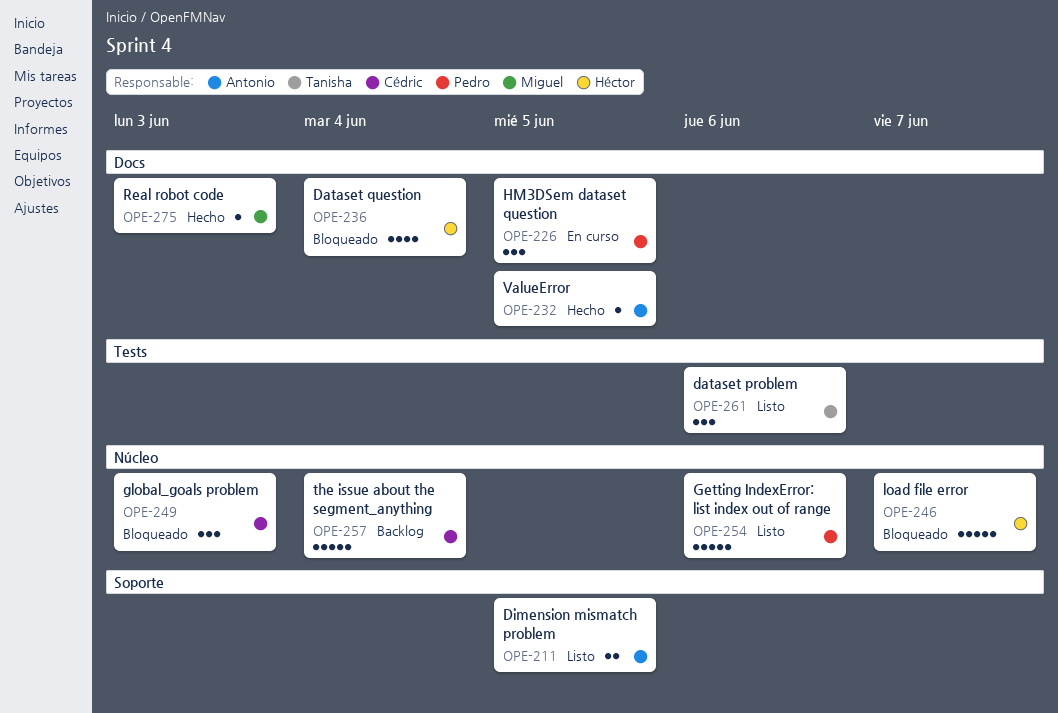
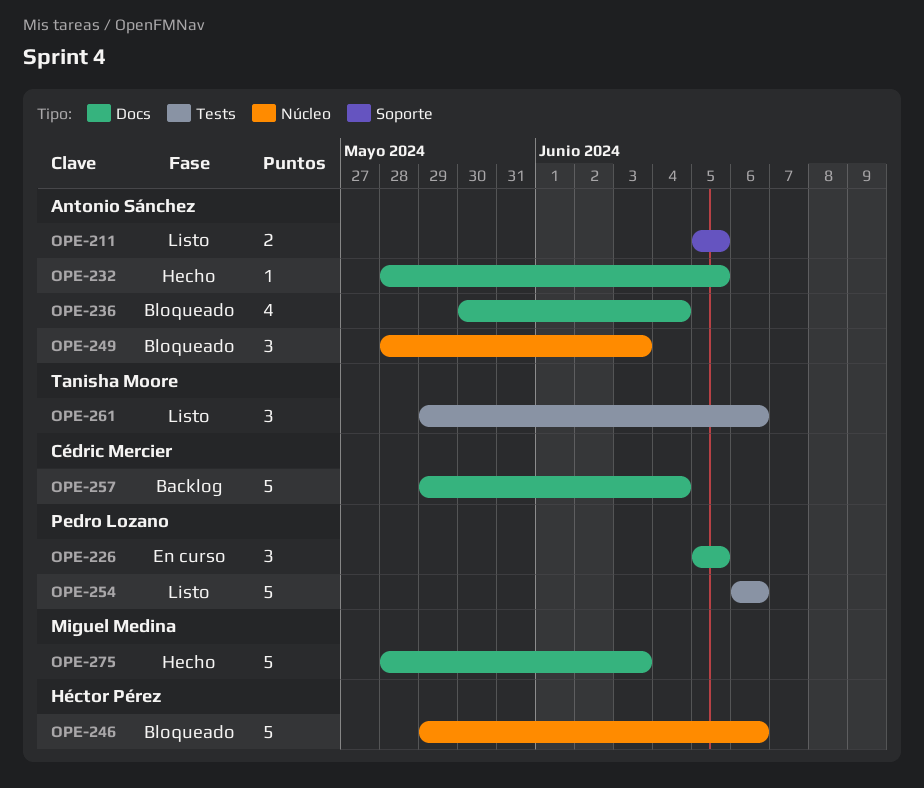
OPE-236, owner: Héctor Pérez -> Antonio Sánchez
OPE-246, due: Jun 7 -> Jun 6
OPE-249, owner: Cédric Mercier -> Antonio Sánchez
OPE-254, label: Núcleo -> Tests
OPE-257, label: Núcleo -> Docs
OPE-275, estimate: 1 -> 5

